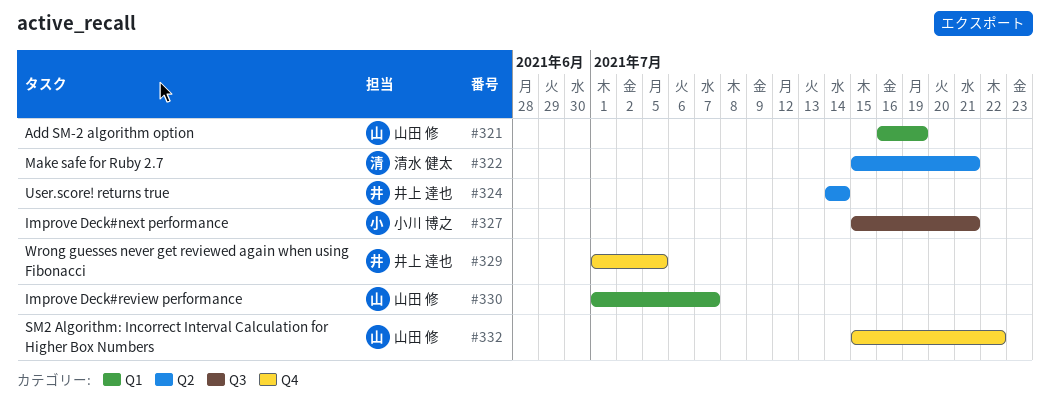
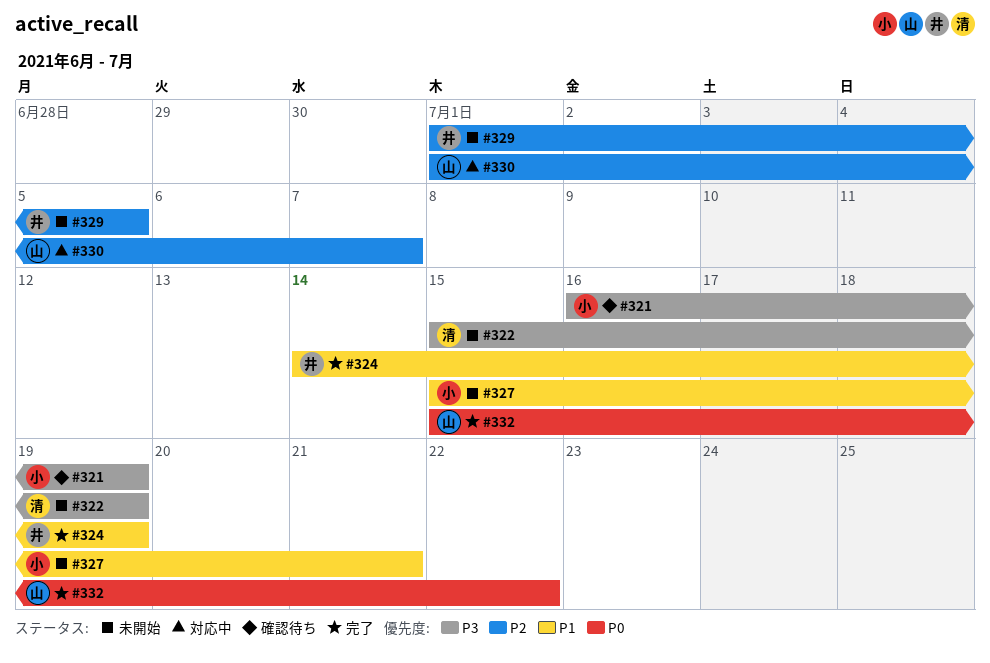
#321, owner: 山田 修 -> 小川 博之
#322, due: Jul 21 -> Jul 19
#324, due: Jul 14 -> Jul 19

